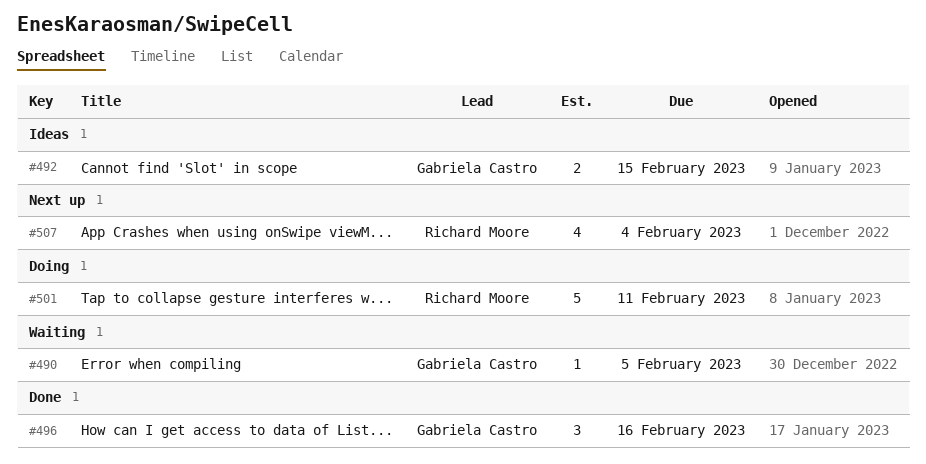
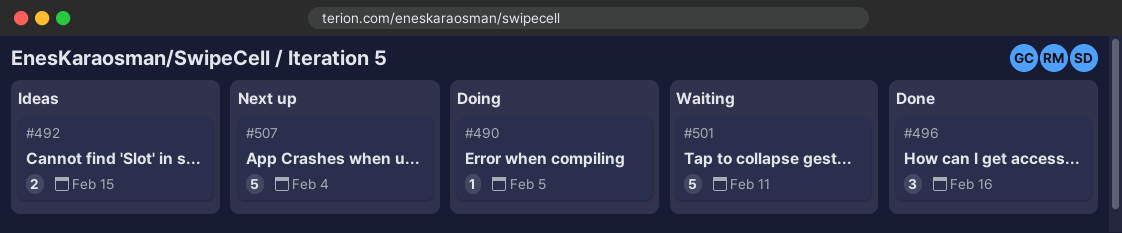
#490, status: Waiting -> Doing
#501, status: Doing -> Waiting
#507, estimate: 4 -> 5

